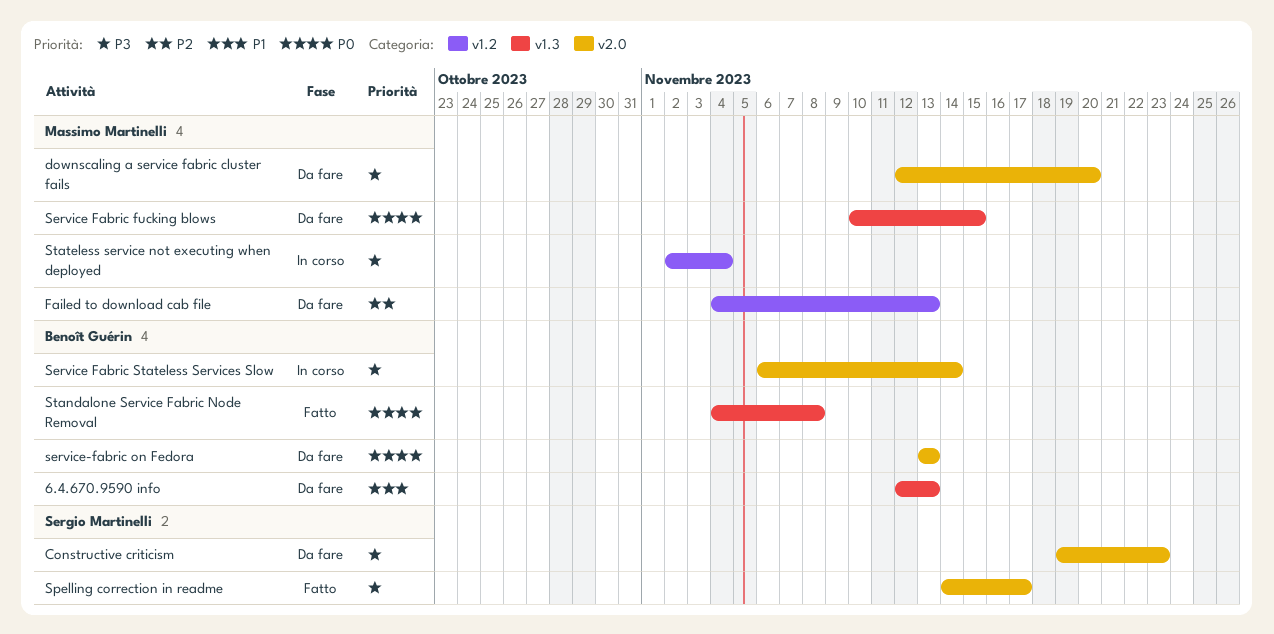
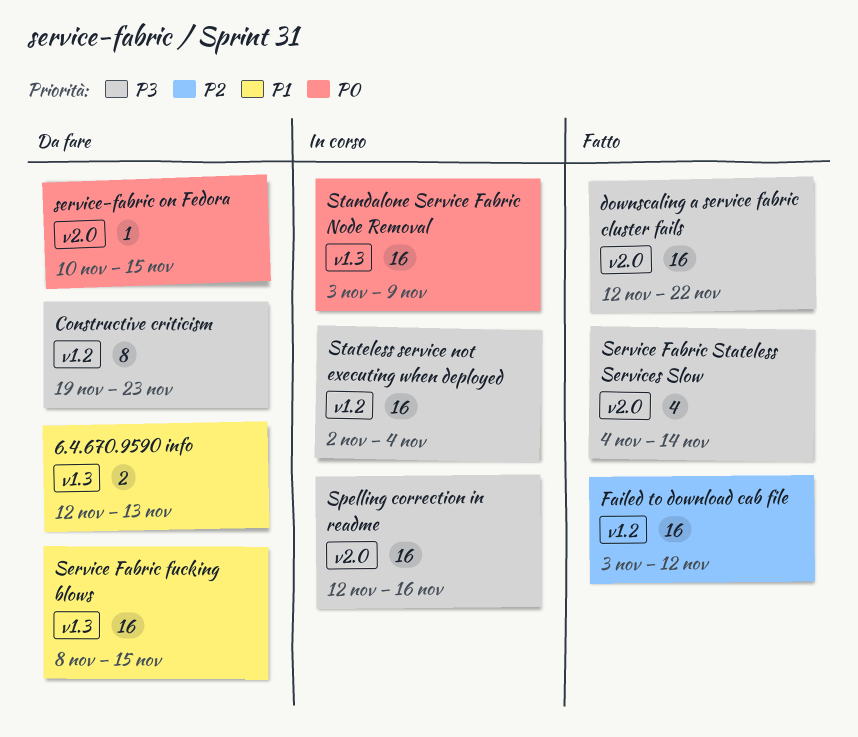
Constructive criticism, label: v2.0 -> v1.2
downscaling a service fabric cluster fails, status: Da fare -> Fatto
downscaling a service fabric cluster fails, due: Nov 20 -> Nov 22
Failed to download cab file, status: Da fare -> Fatto
Failed to download cab file, start: Nov 4 -> Nov 3
Failed to download cab file, due: Nov 13 -> Nov 12
Service Fabric fucking blows, priority: P0 -> P1
Service Fabric fucking blows, start: Nov 10 -> Nov 8
Service Fabric Stateless Services Slow, status: In corso -> Fatto
Service Fabric Stateless Services Slow, start: Nov 6 -> Nov 4
service-fabric on Fedora, start: Nov 13 -> Nov 10
service-fabric on Fedora, due: Nov 13 -> Nov 15
Spelling correction in readme, status: Fatto -> In corso
Spelling correction in readme, start: Nov 14 -> Nov 12
Spelling correction in readme, due: Nov 17 -> Nov 16
Standalone Service Fabric Node Removal, status: Fatto -> In corso
Standalone Service Fabric Node Removal, start: Nov 4 -> Nov 3
Standalone Service Fabric Node Removal, due: Nov 8 -> Nov 9

